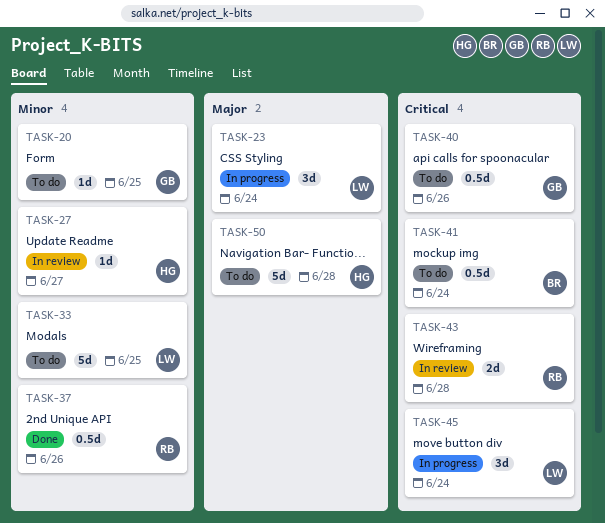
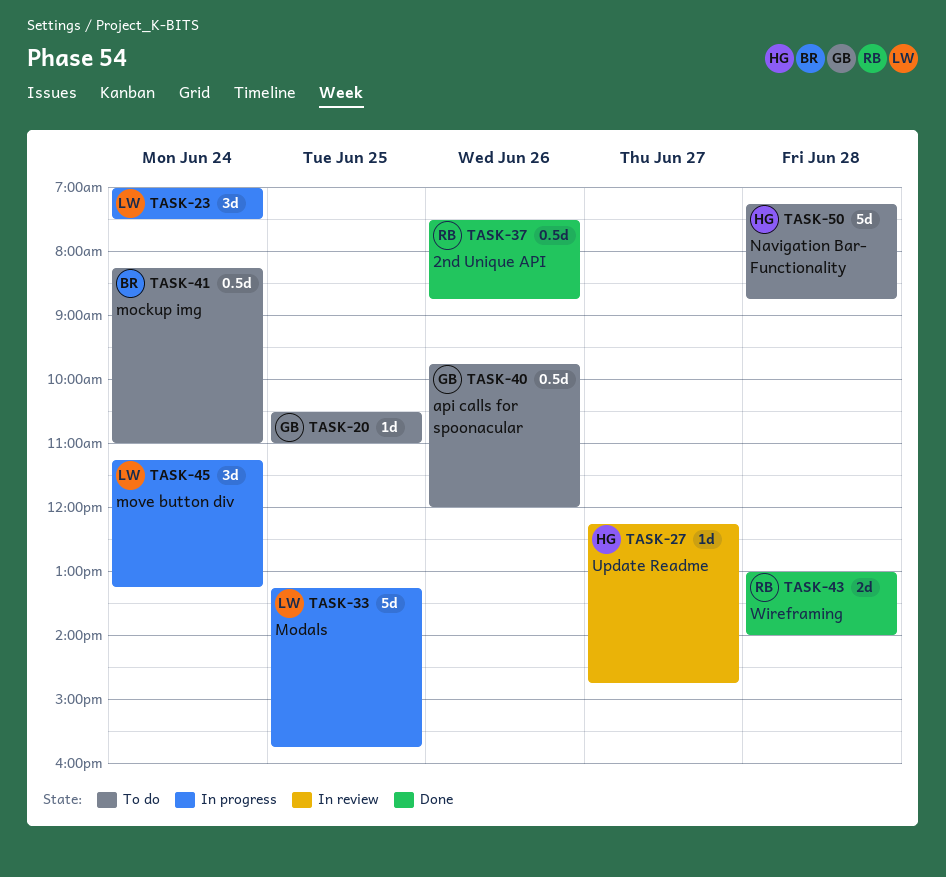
TASK-33, status: To do -> In progress
TASK-43, status: In review -> Done

